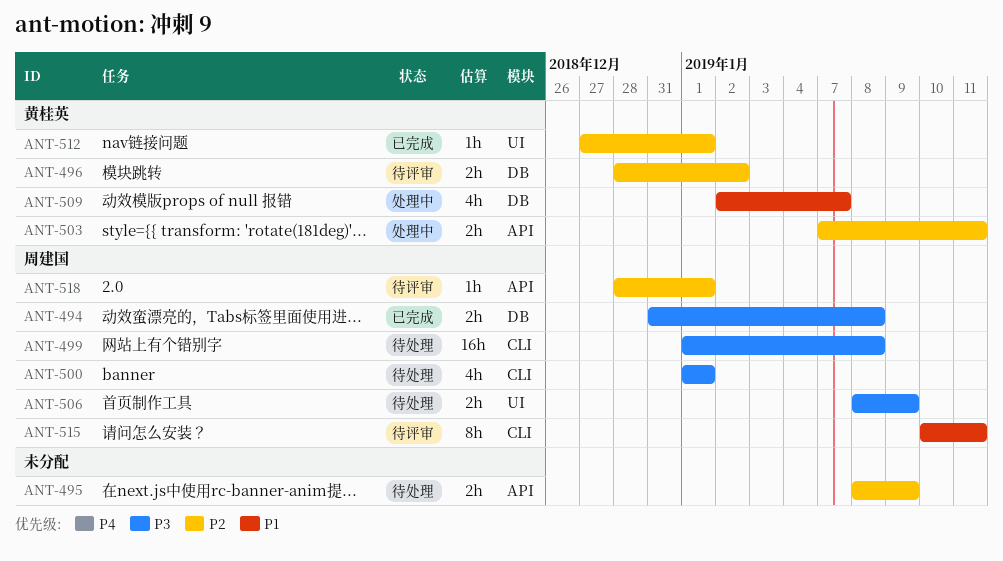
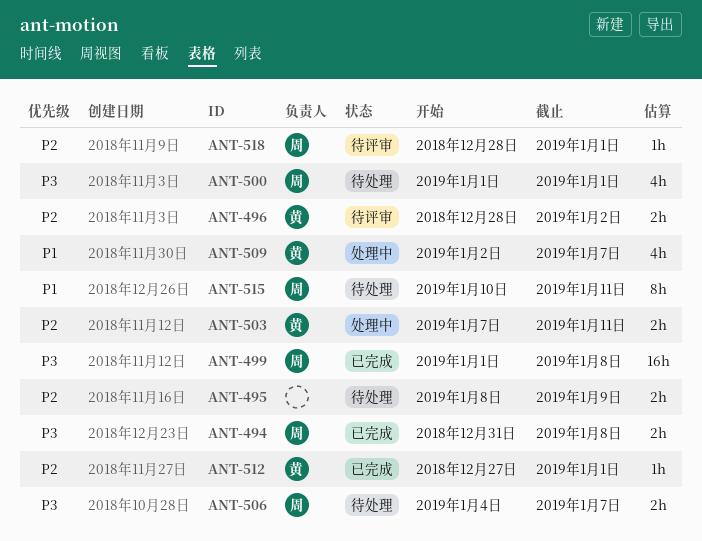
ANT-499, status: 待处理 -> 已完成
ANT-506, start: Jan 8 -> Jan 4
ANT-506, due: Jan 9 -> Jan 7
ANT-515, status: 待评审 -> 待处理

